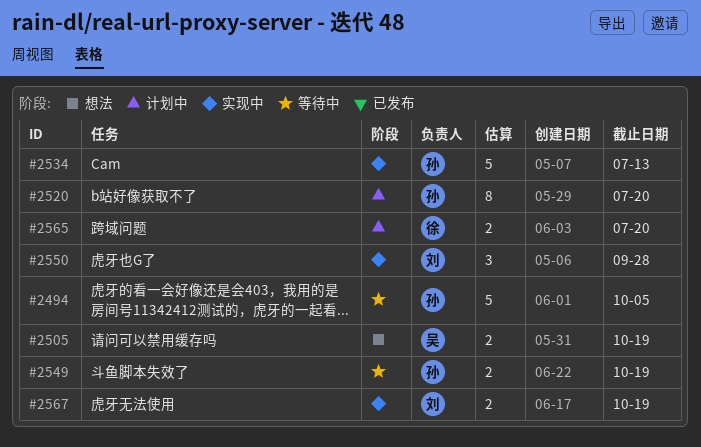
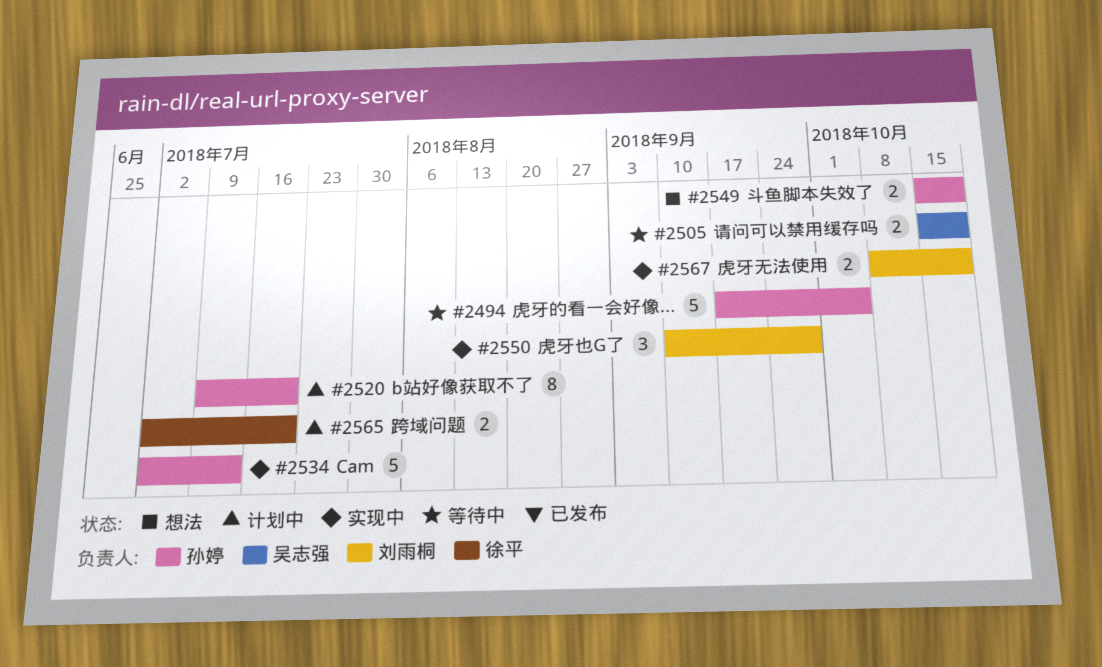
#2505, status: 想法 -> 等待中
#2549, status: 等待中 -> 想法

